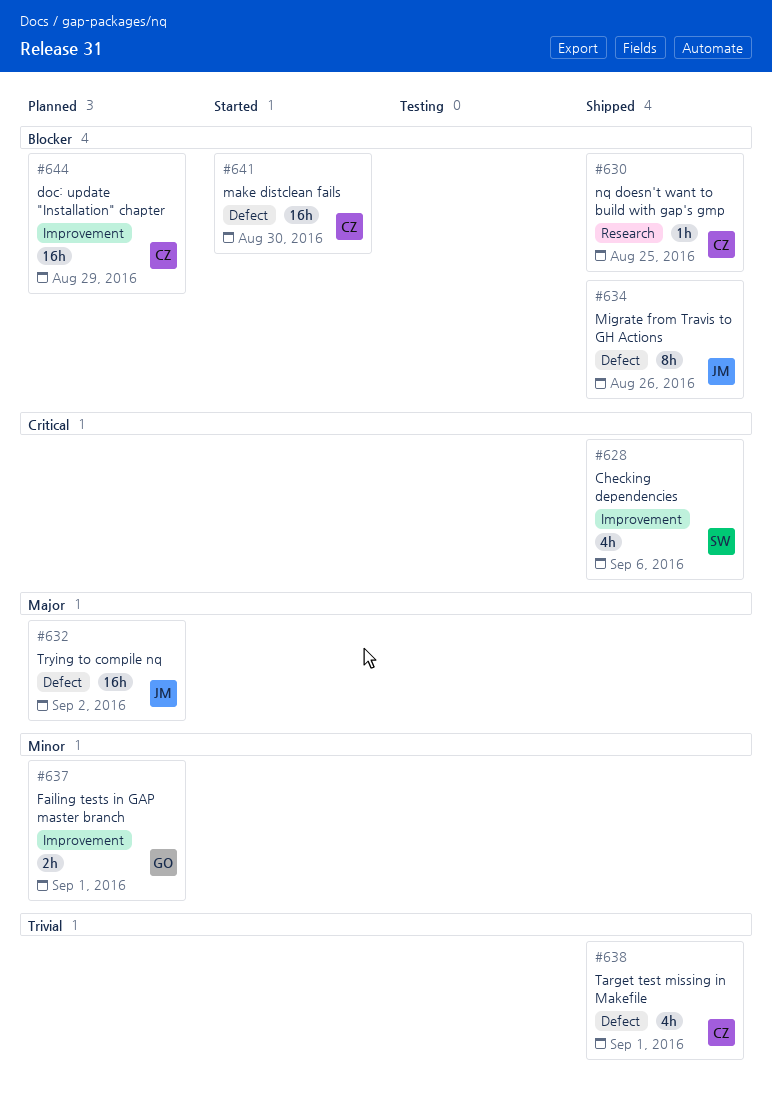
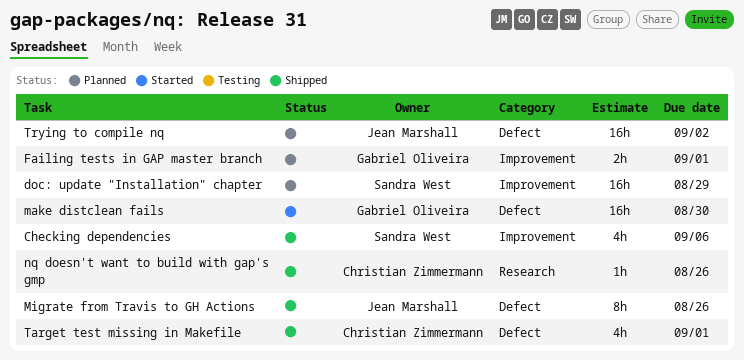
doc: update "Installation" chapter, owner: Christian Zimmermann -> Sandra West
make distclean fails, owner: Christian Zimmermann -> Gabriel Oliveira
nq doesn't want to build with gap's gmp, due: Aug 25 -> Aug 26

